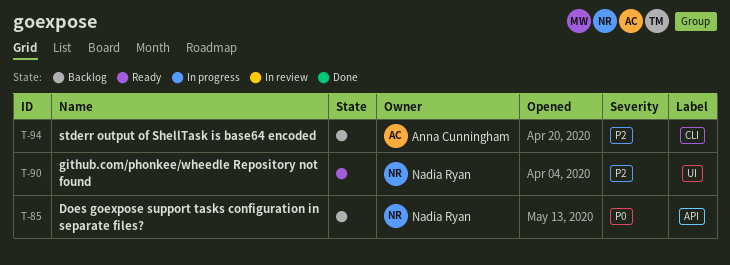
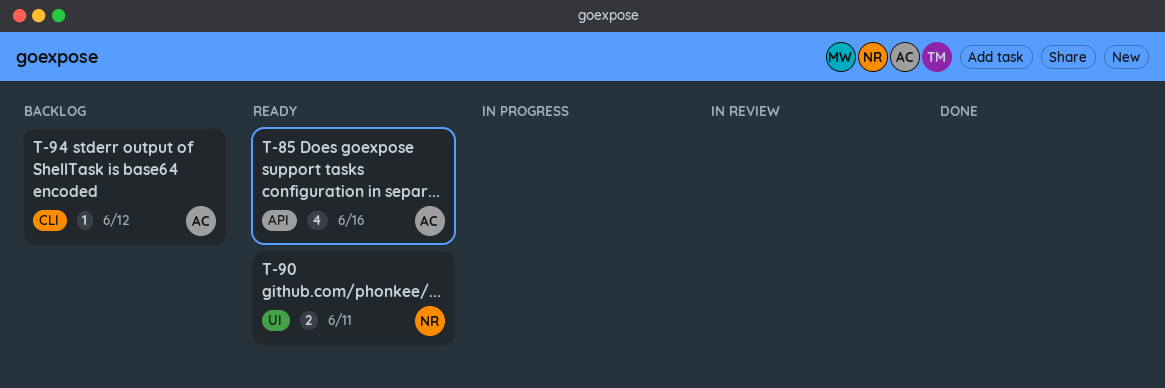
T-85, status: Backlog -> Ready
T-85, owner: Nadia Ryan -> Anna Cunningham

